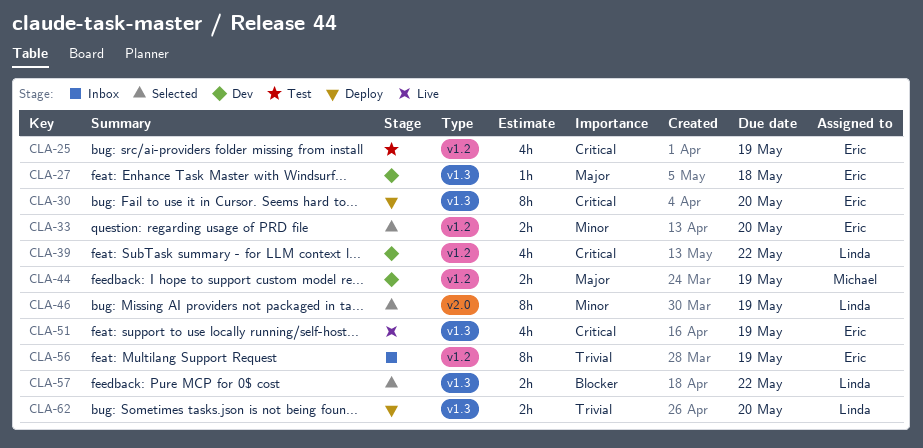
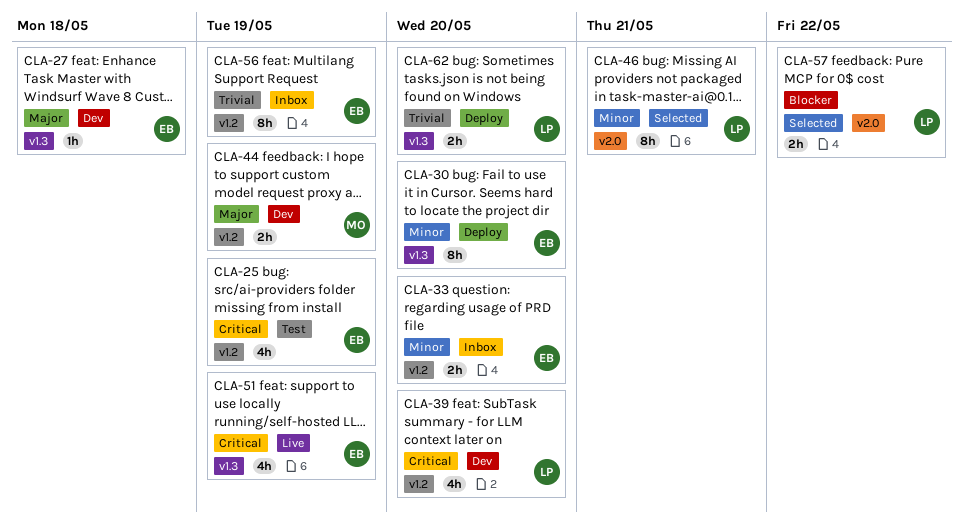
CLA-30, priority: Critical -> Minor
CLA-33, status: Selected -> Inbox
CLA-39, due: May 22 -> May 20
CLA-46, due: May 19 -> May 21
CLA-57, label: v1.3 -> v2.0

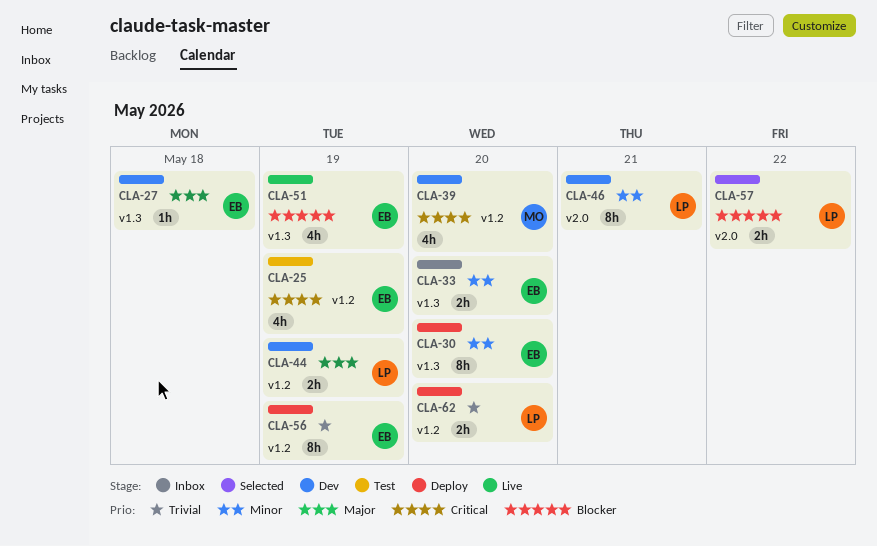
CLA-33, label: v1.2 -> v1.3
CLA-39, owner: LP -> MO
CLA-44, owner: MO -> LP
CLA-46, status: Selected -> Dev
CLA-51, priority: Critical -> Blocker
CLA-56, status: Inbox -> Deploy
CLA-62, label: v1.3 -> v1.2

